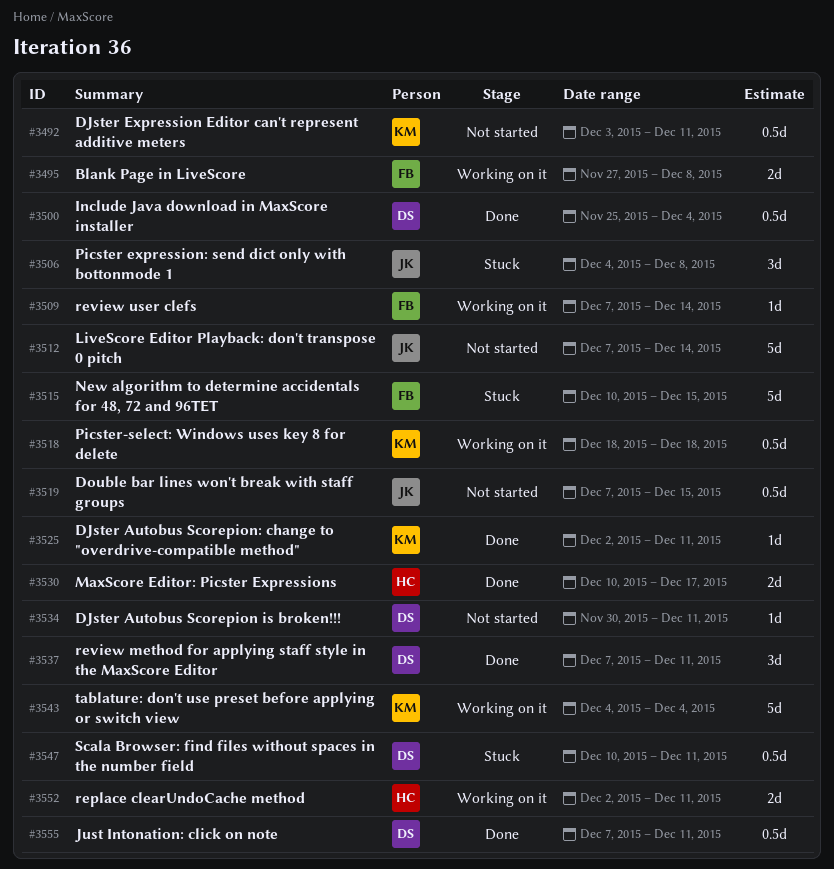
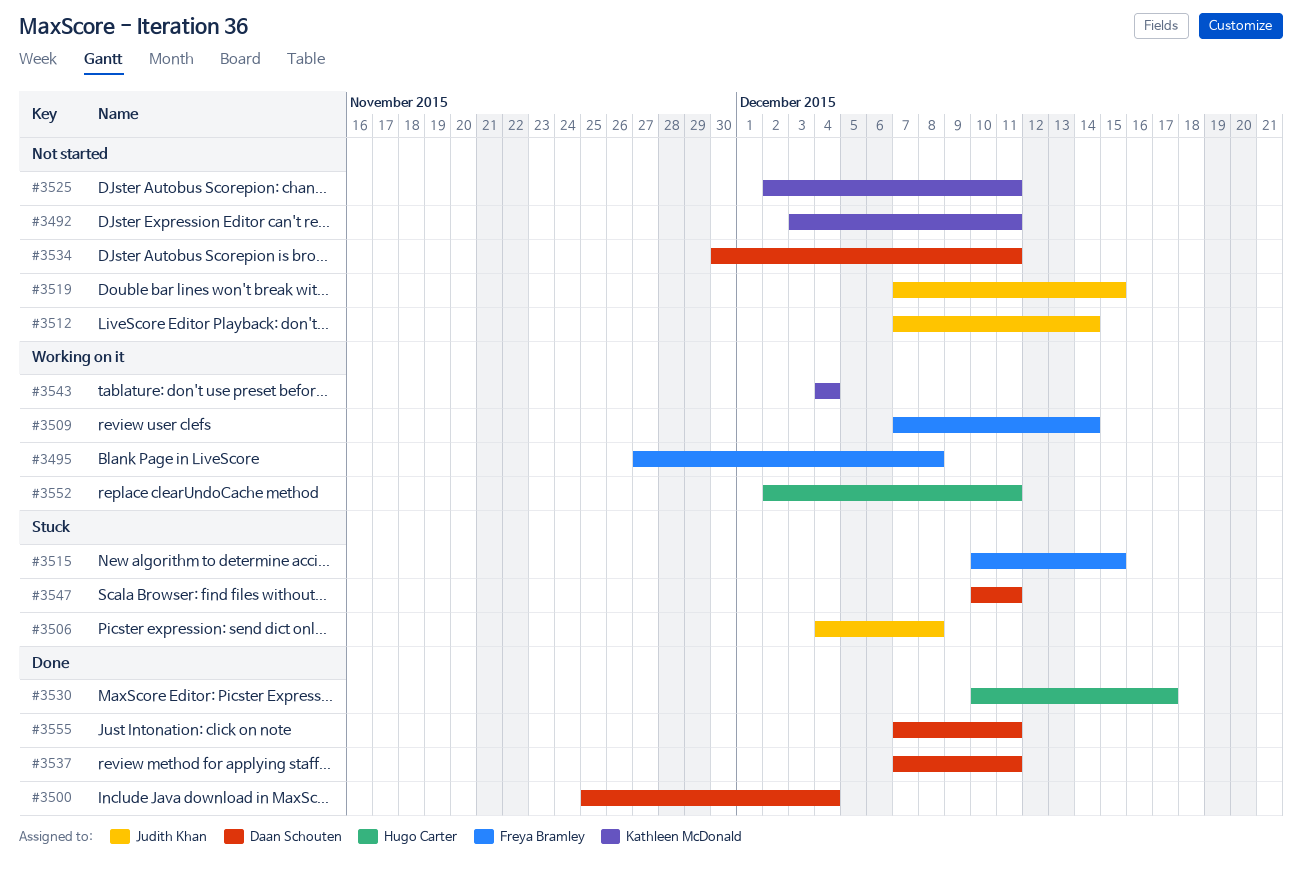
#3518: present -> none
#3525, status: Done -> Not started

